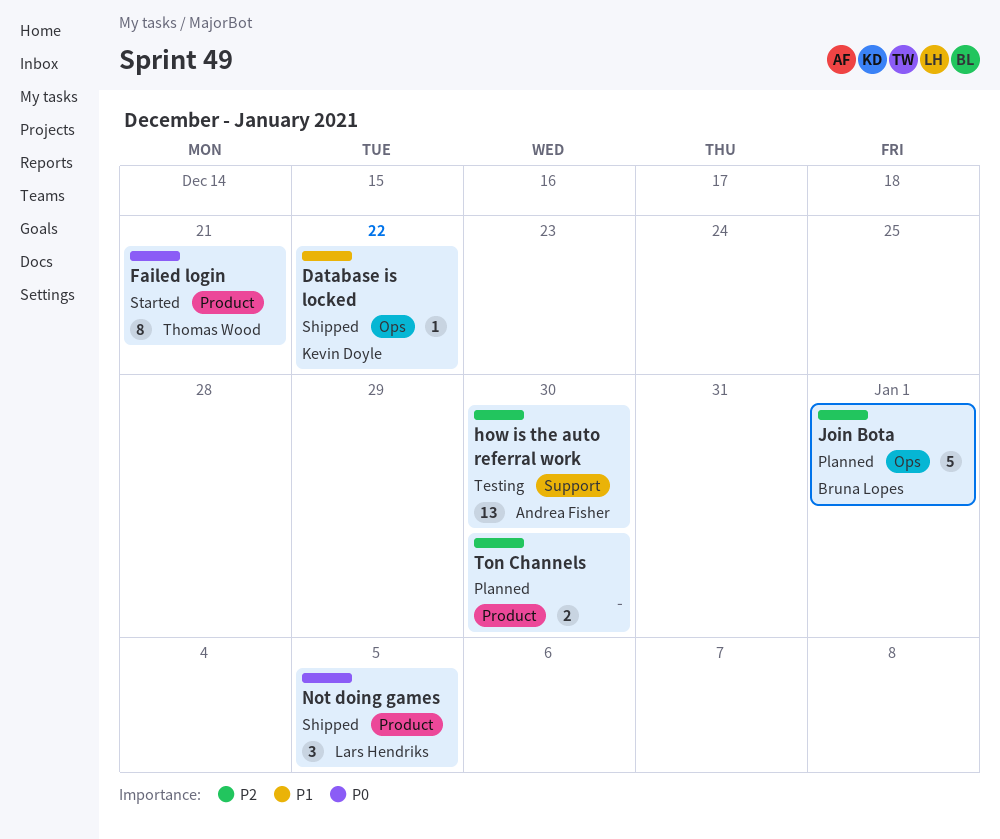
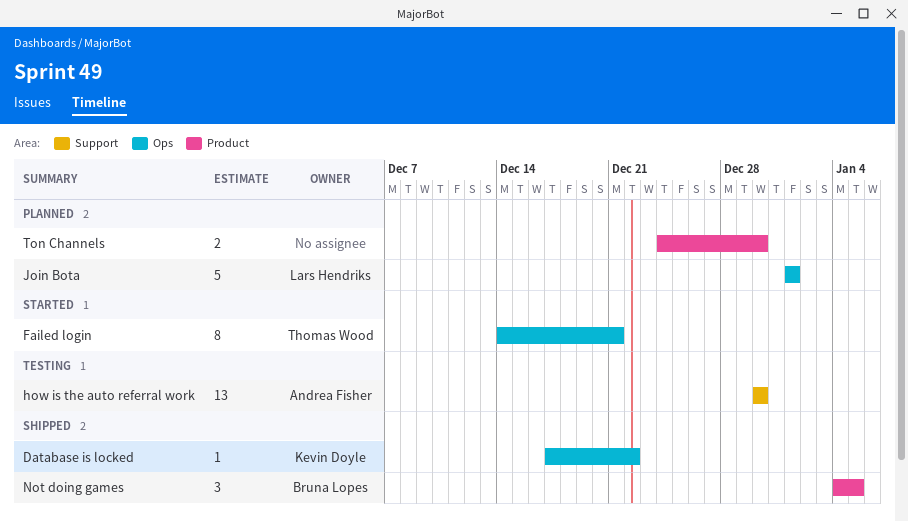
Failed login, label: Product -> Ops
Join Bota, owner: Bruna Lopes -> Lars Hendriks
Not doing games, owner: Lars Hendriks -> Bruna Lopes

